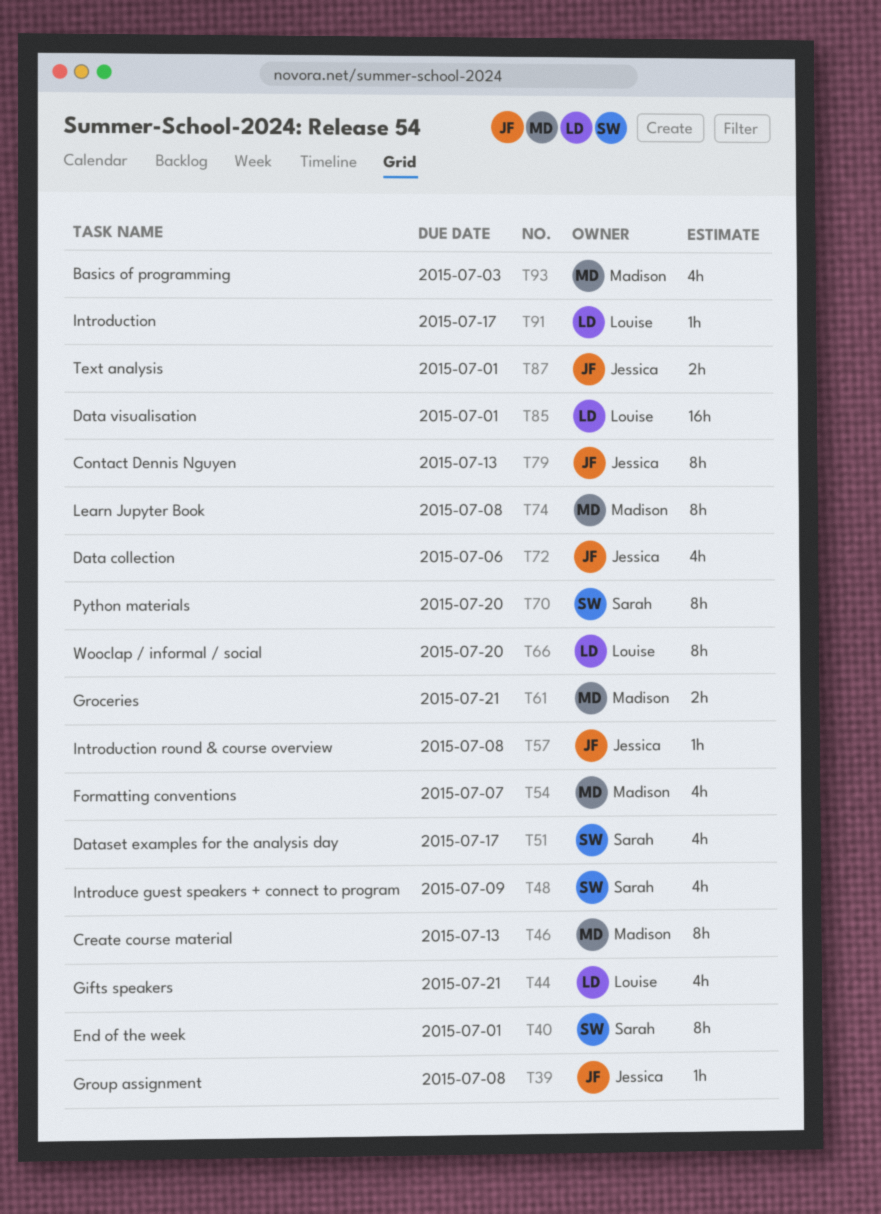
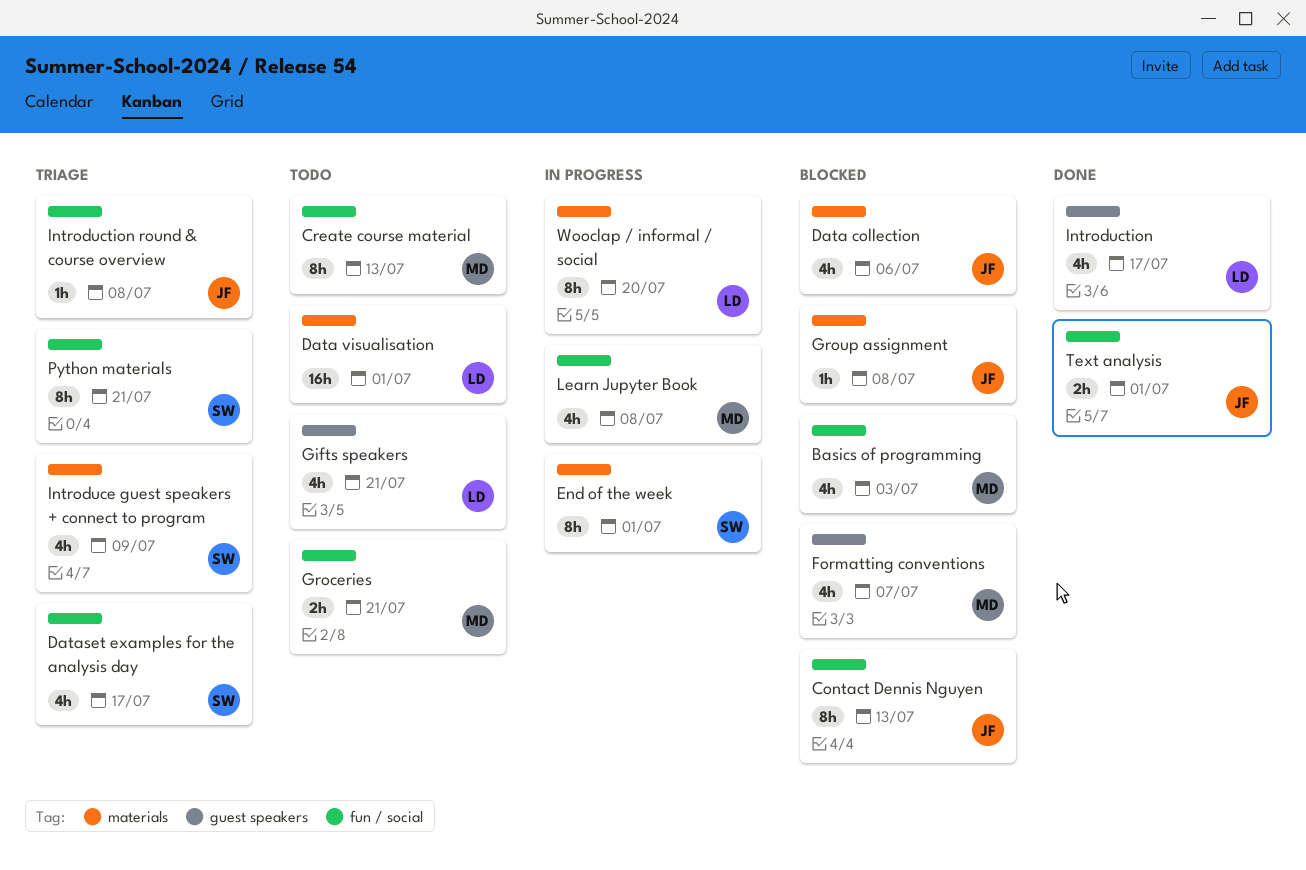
Introduction, estimate: 1h -> 4h
Learn Jupyter Book, estimate: 8h -> 4h
Python materials, due: Jul 20 -> Jul 21

